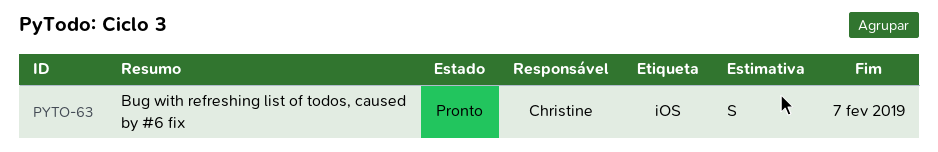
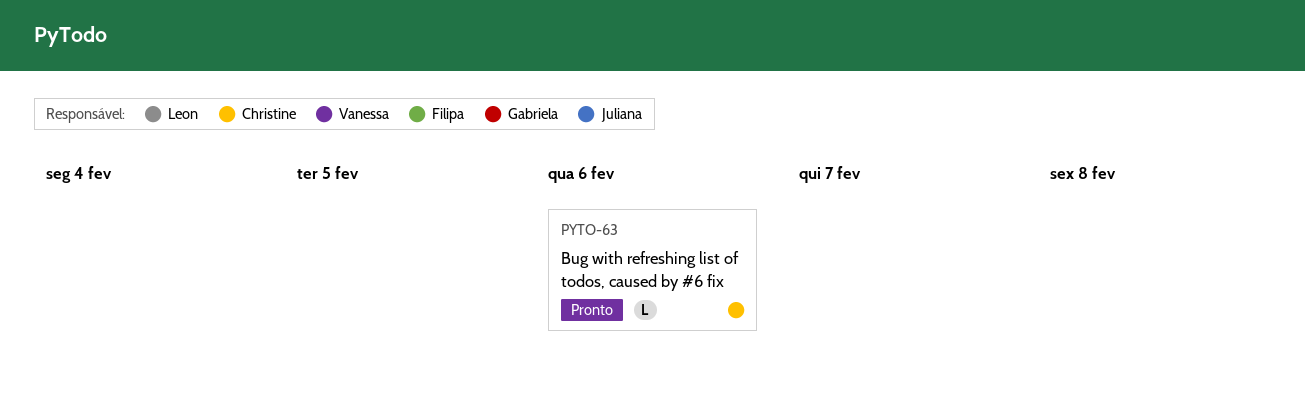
PYTO-63, estimate: S -> L
PYTO-63, due: Feb 7 -> Feb 6

